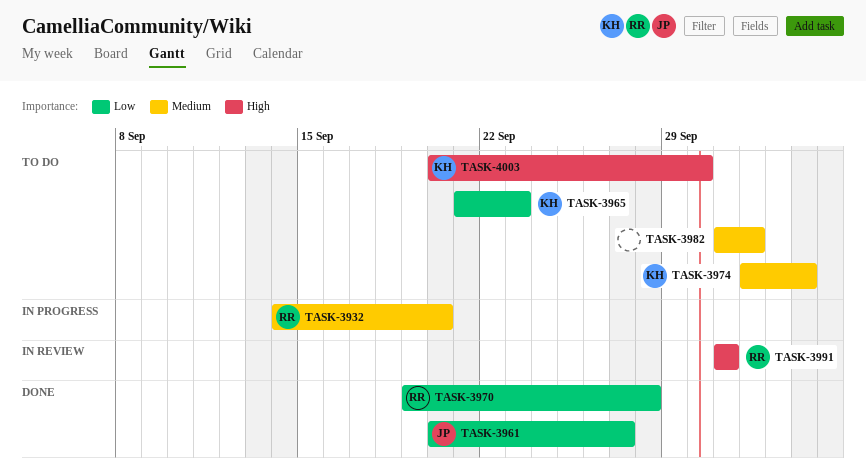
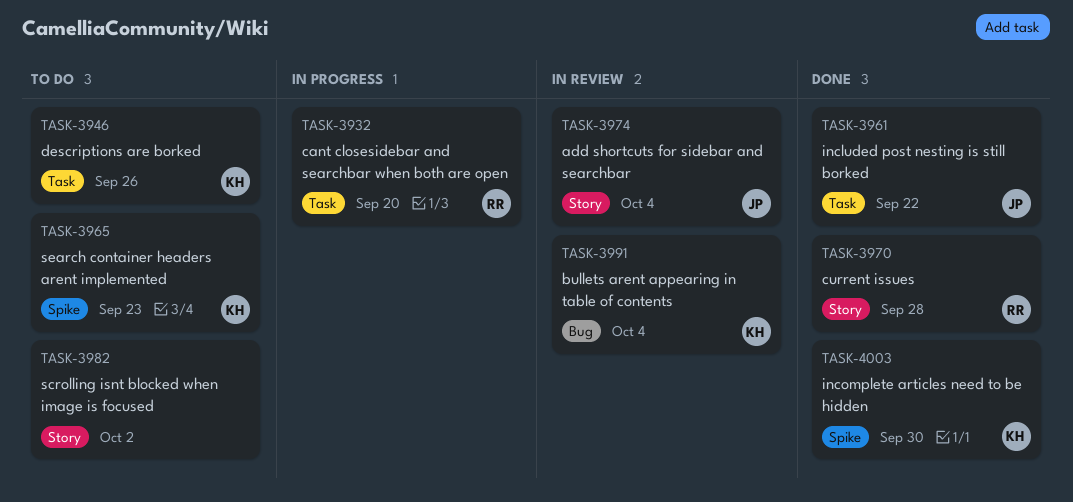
TASK-3946: none -> present
TASK-3961, due: Sep 27 -> Sep 22
TASK-3974, status: To do -> In review
TASK-3974, owner: KH -> JP
TASK-3991, owner: RR -> KH
TASK-3991, due: Oct 1 -> Oct 4
TASK-4003, status: To do -> Done

